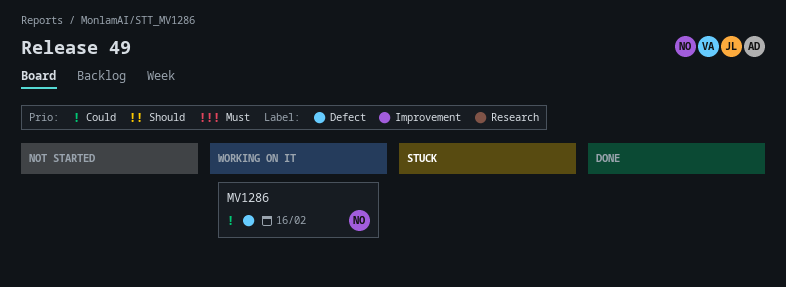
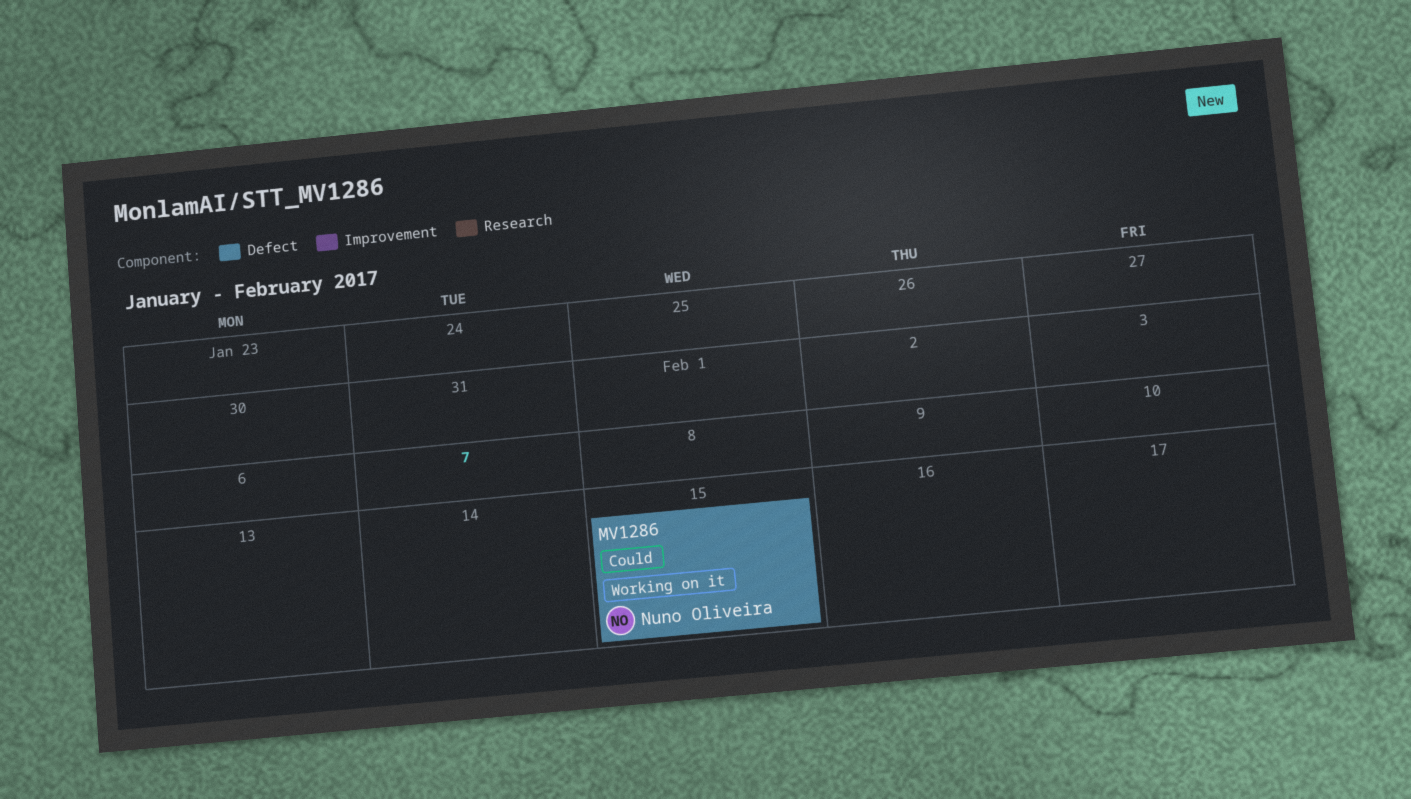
MV1286, due: Feb 16 -> Feb 15

